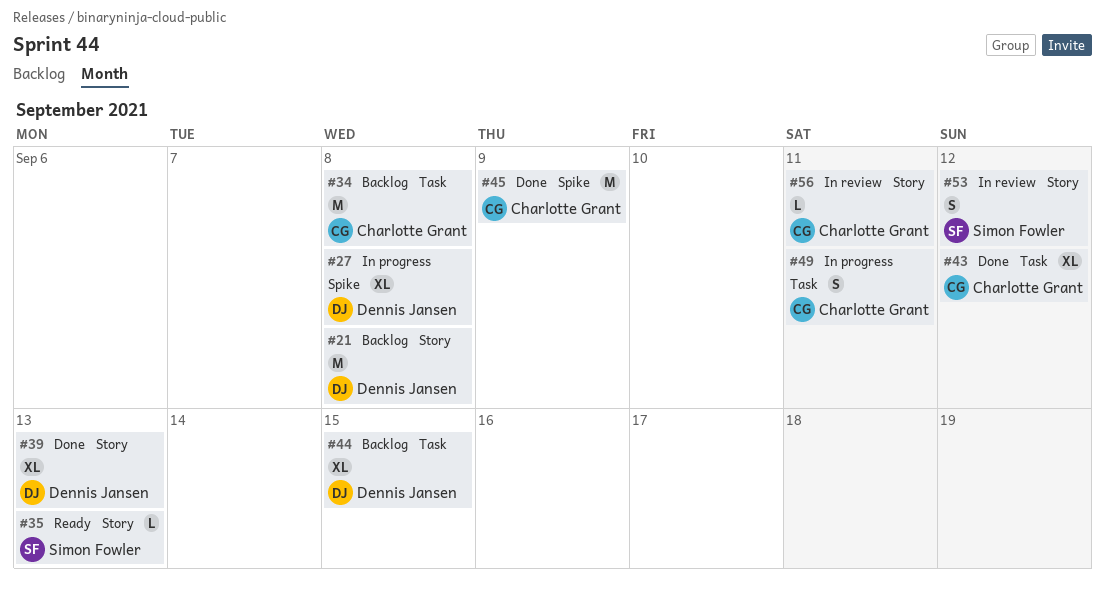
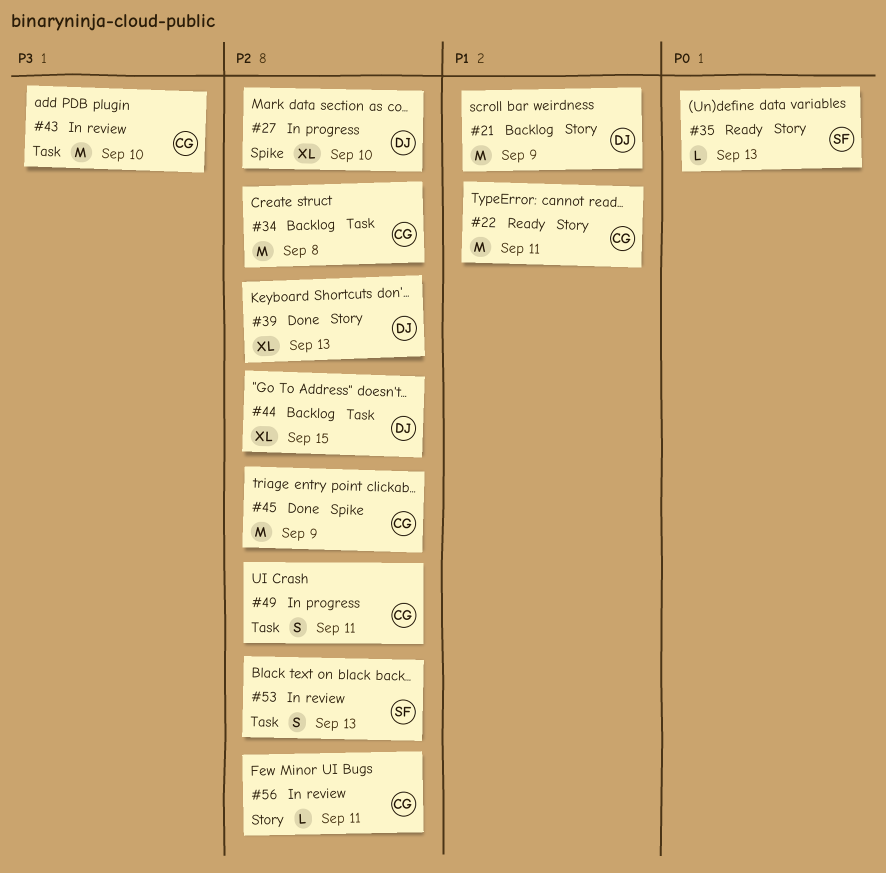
#21, due: Sep 8 -> Sep 9
#22: none -> present
#27, due: Sep 8 -> Sep 10
#43, status: Done -> In review
#43, estimate: XL -> M
#43, due: Sep 12 -> Sep 10
#53, label: Story -> Task
#53, due: Sep 12 -> Sep 13

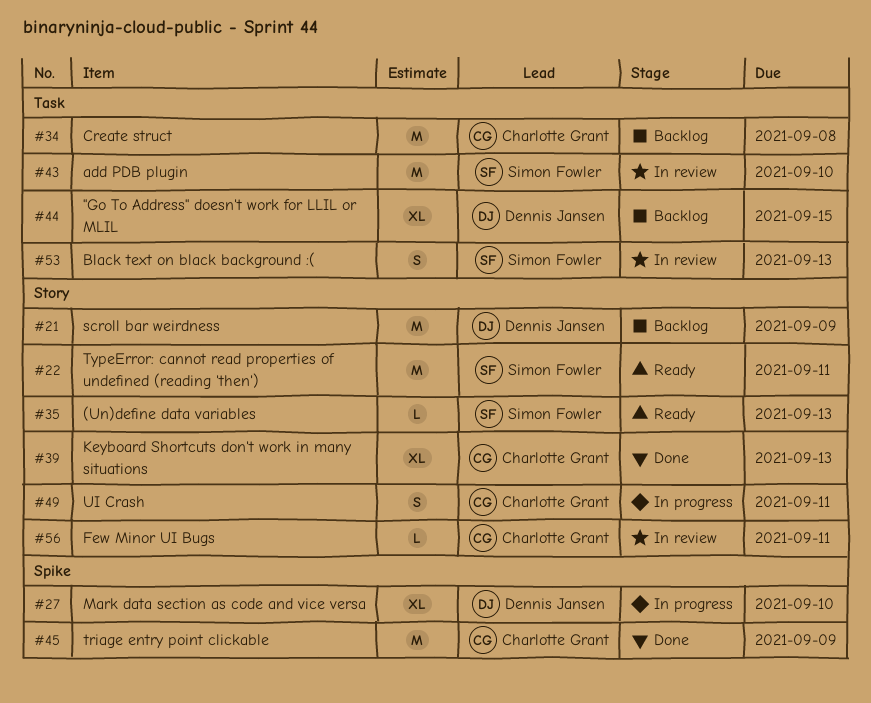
#22, owner: Charlotte Grant -> Simon Fowler
#39, owner: Dennis Jansen -> Charlotte Grant
#43, owner: Charlotte Grant -> Simon Fowler
#49, label: Task -> Story

